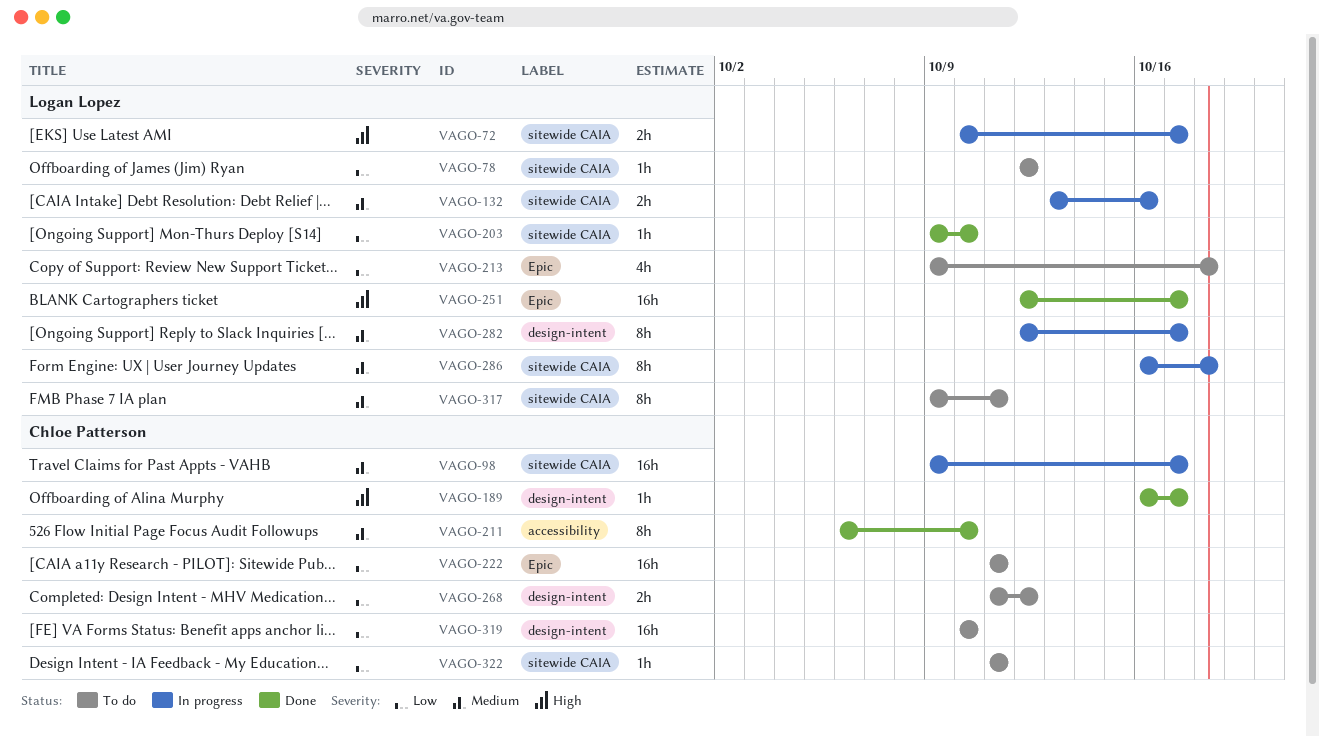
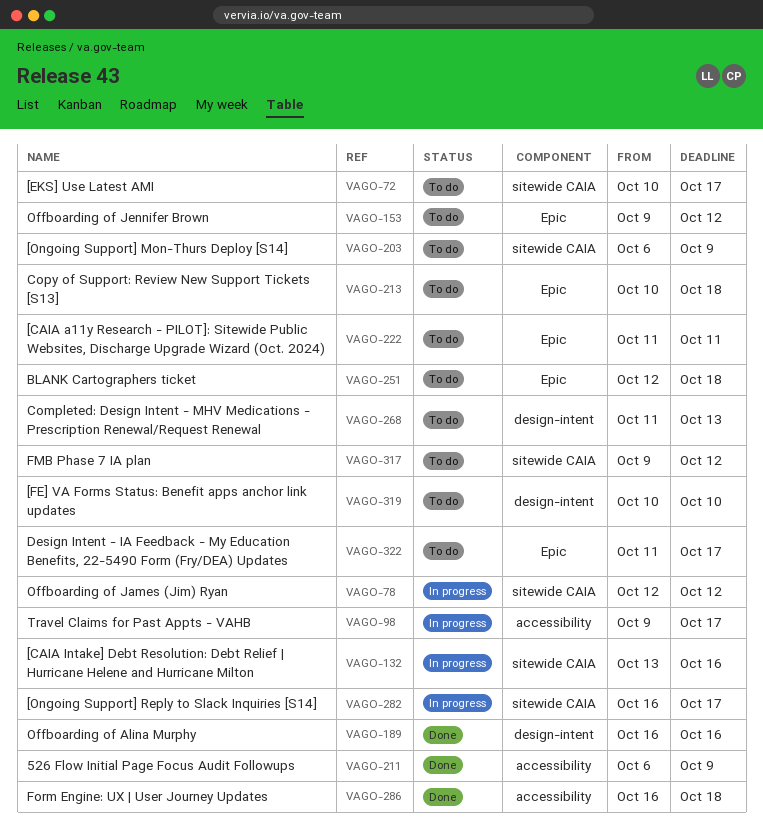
VAGO-72, status: In progress -> To do
VAGO-78, status: To do -> In progress
VAGO-98, label: sitewide CAIA -> accessibility
VAGO-153: none -> present
VAGO-189, due: Oct 17 -> Oct 16
VAGO-203, status: Done -> To do
VAGO-203, start: Oct 9 -> Oct 6
VAGO-203, due: Oct 10 -> Oct 9
VAGO-211, due: Oct 10 -> Oct 9
VAGO-213, start: Oct 9 -> Oct 10
VAGO-251, status: Done -> To do
VAGO-251, due: Oct 17 -> Oct 18
VAGO-268, due: Oct 12 -> Oct 13
VAGO-282, label: design-intent -> sitewide CAIA
VAGO-282, start: Oct 12 -> Oct 16
VAGO-286, status: In progress -> Done
VAGO-286, label: sitewide CAIA -> accessibility
VAGO-317, due: Oct 11 -> Oct 12
VAGO-322, label: sitewide CAIA -> Epic
VAGO-322, due: Oct 11 -> Oct 17

